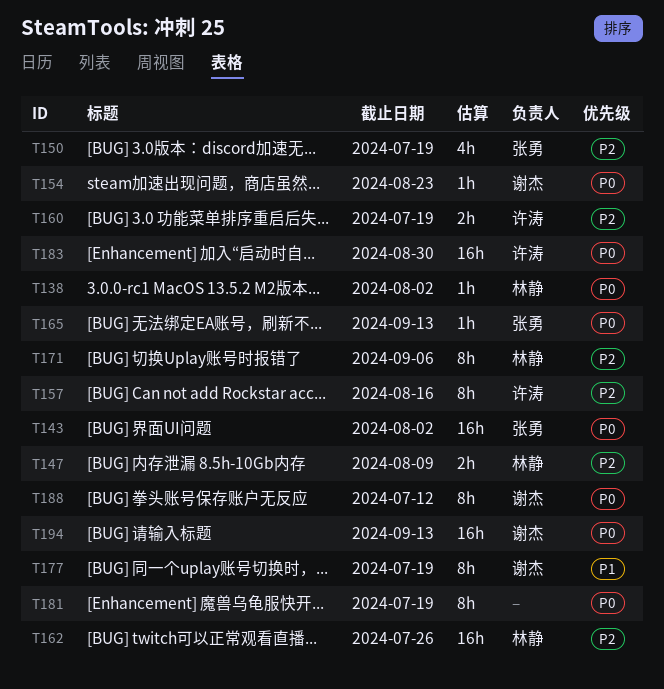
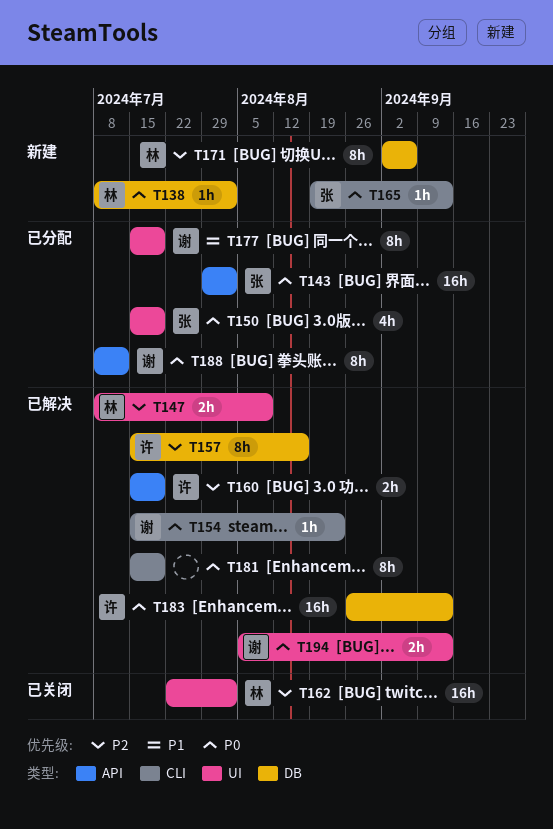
T150, priority: P2 -> P0
T162, due: Jul 26 -> Aug 2
T183, due: Aug 30 -> Sep 13
T194, estimate: 16h -> 2h

